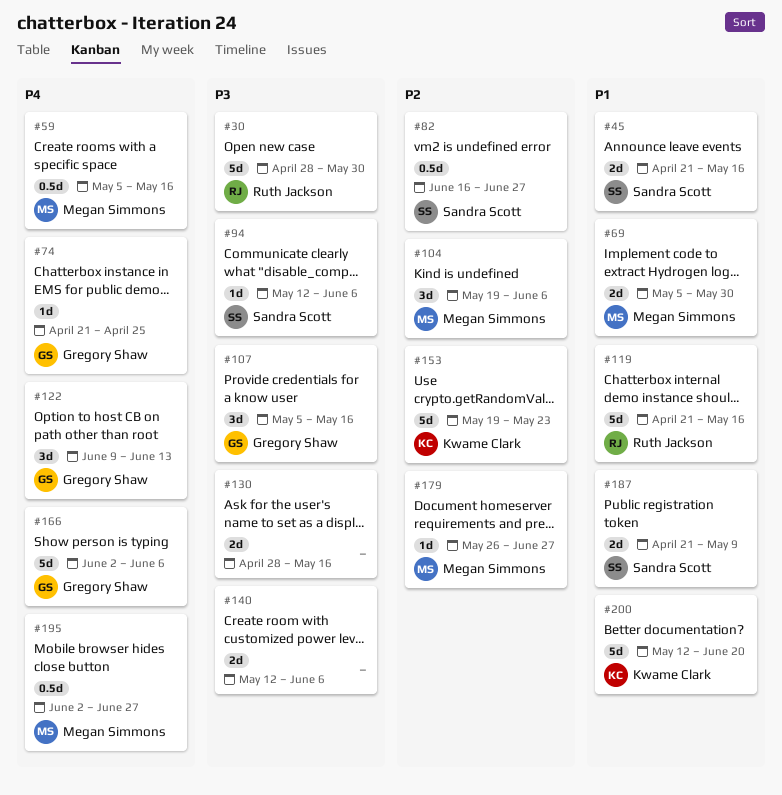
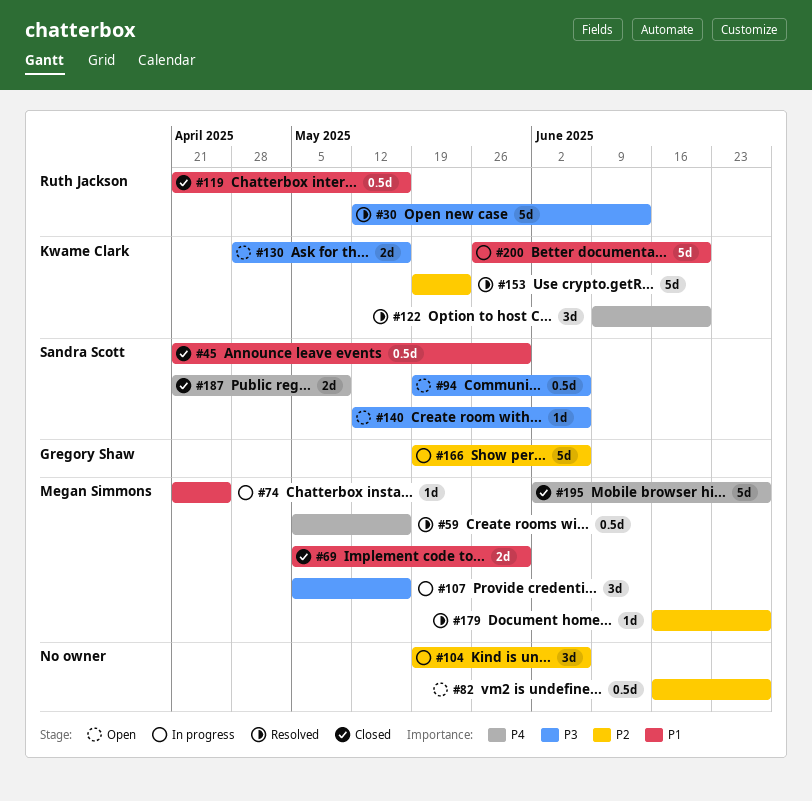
#30, start: Apr 28 -> May 12
#30, due: May 30 -> Jun 13
#45, estimate: 2d -> 0.5d
#45, due: May 16 -> May 30
#74, owner: Gregory Shaw -> Megan Simmons
#74, priority: P4 -> P1
#82, owner: Sandra Scott -> none
#94, estimate: 1d -> 0.5d
#94, start: May 12 -> May 19
#104, owner: Megan Simmons -> none
#107, owner: Gregory Shaw -> Megan Simmons
#119, estimate: 5d -> 0.5d
#122, owner: Gregory Shaw -> Kwame Clark
#122, due: Jun 13 -> Jun 20
#130, owner: none -> Kwame Clark
#140, owner: none -> Sandra Scott
#140, estimate: 2d -> 1d
#166, priority: P4 -> P2
#166, start: Jun 2 -> May 19
#179, start: May 26 -> Jun 16
#187, priority: P1 -> P4
#195, estimate: 0.5d -> 5d
#200, start: May 12 -> May 26

